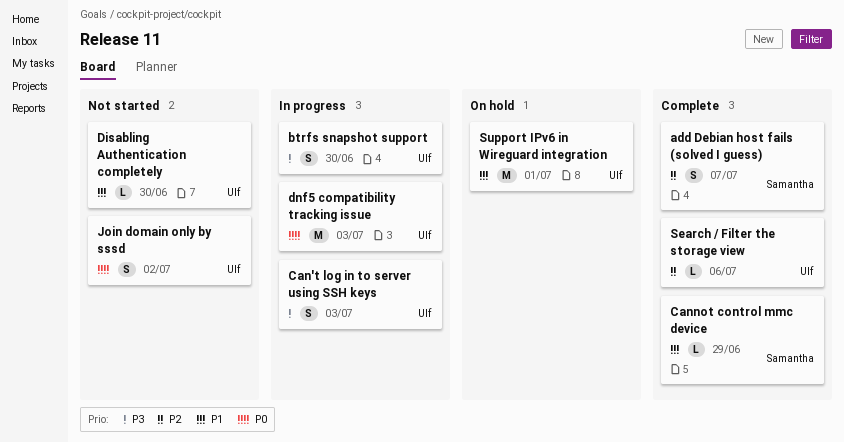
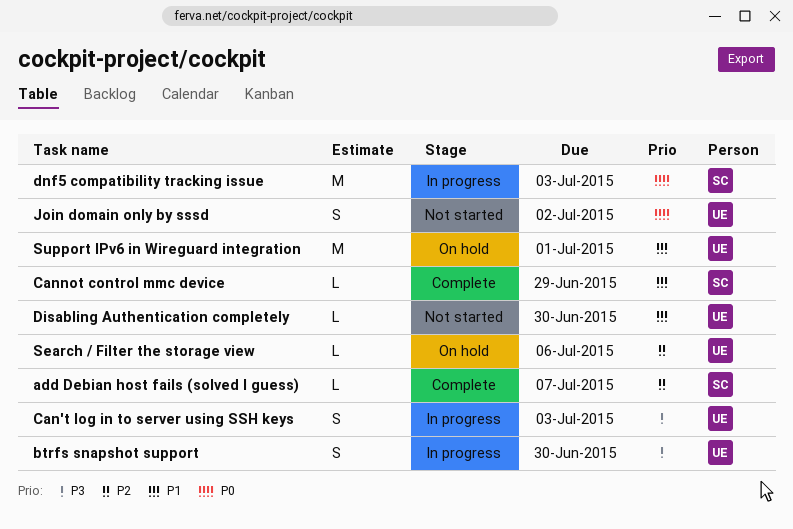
add Debian host fails (solved I guess), estimate: S -> L
dnf5 compatibility tracking issue, owner: Ulf -> Samantha
Search / Filter the storage view, status: Complete -> On hold

